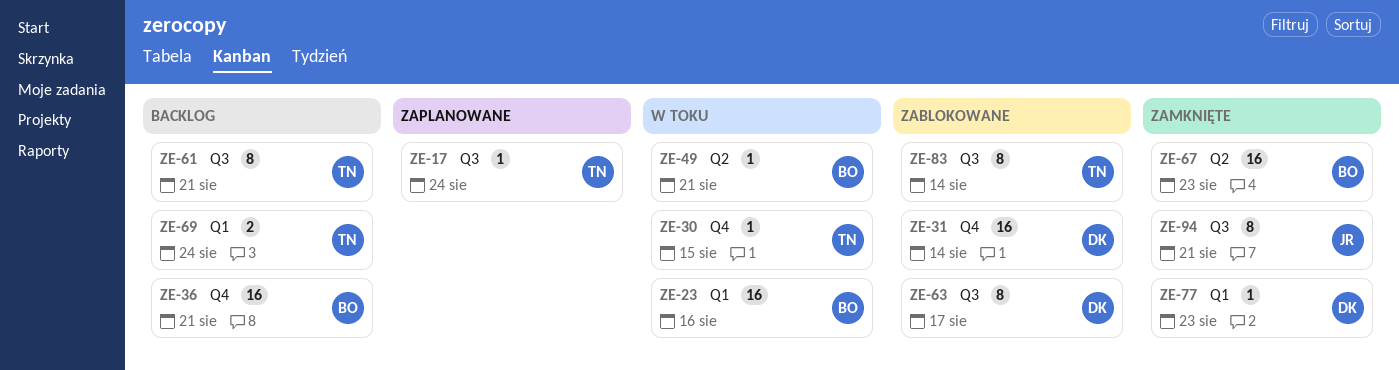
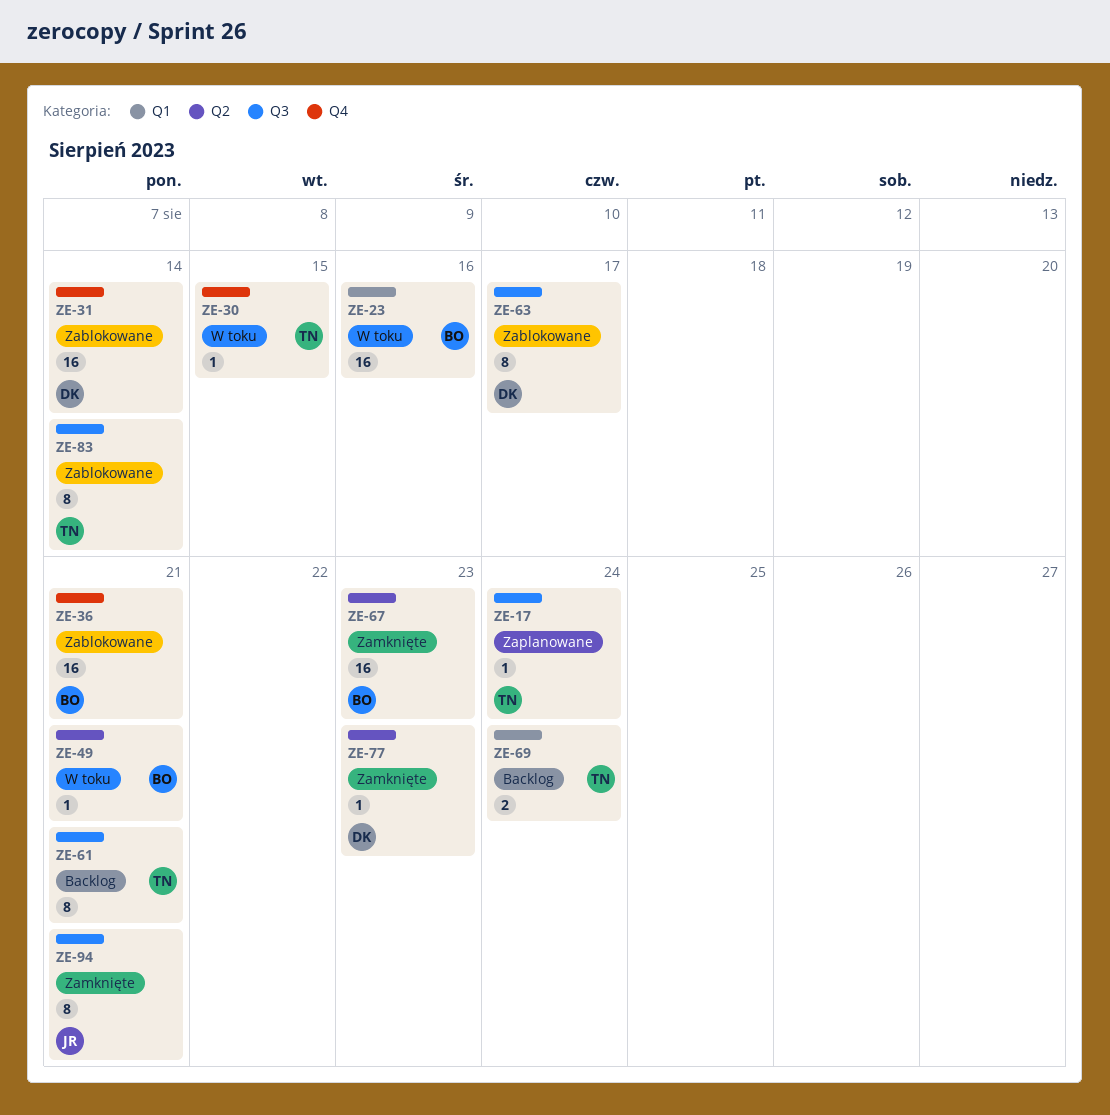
ZE-36, status: Backlog -> Zablokowane
ZE-77, label: Q1 -> Q2

